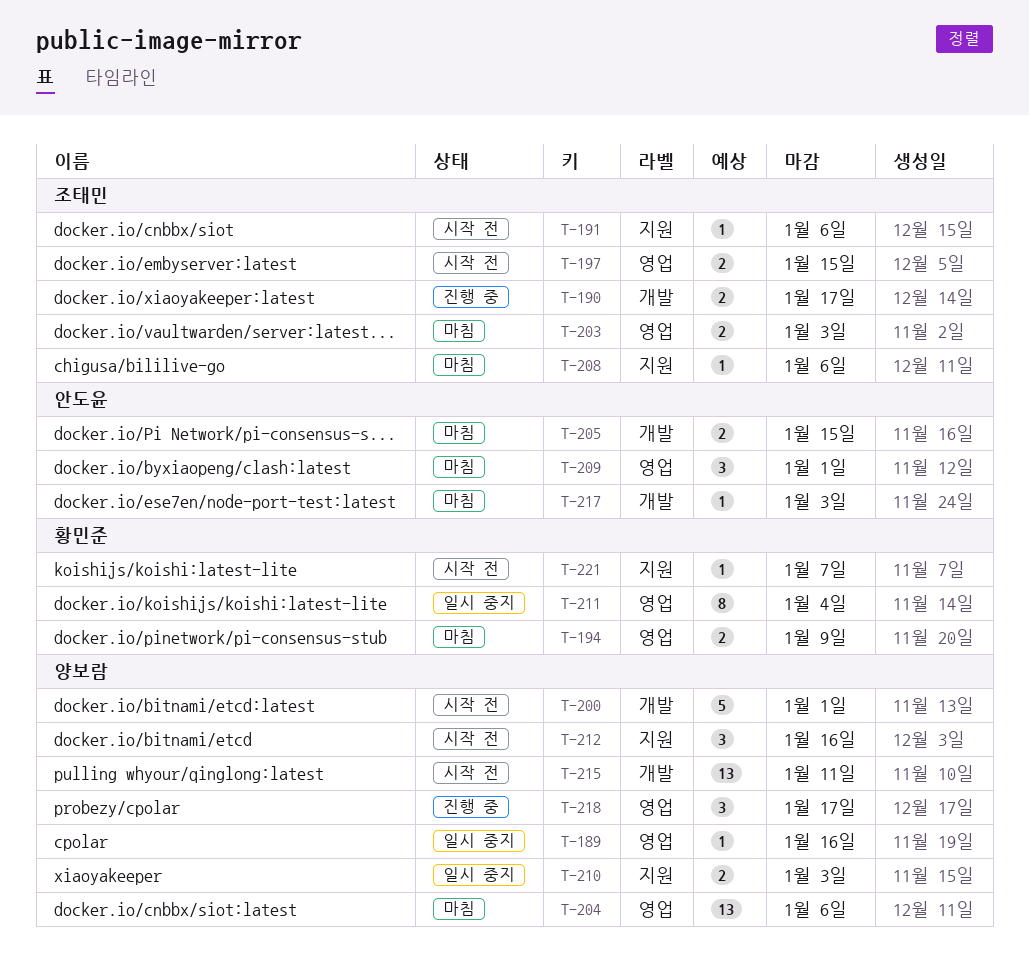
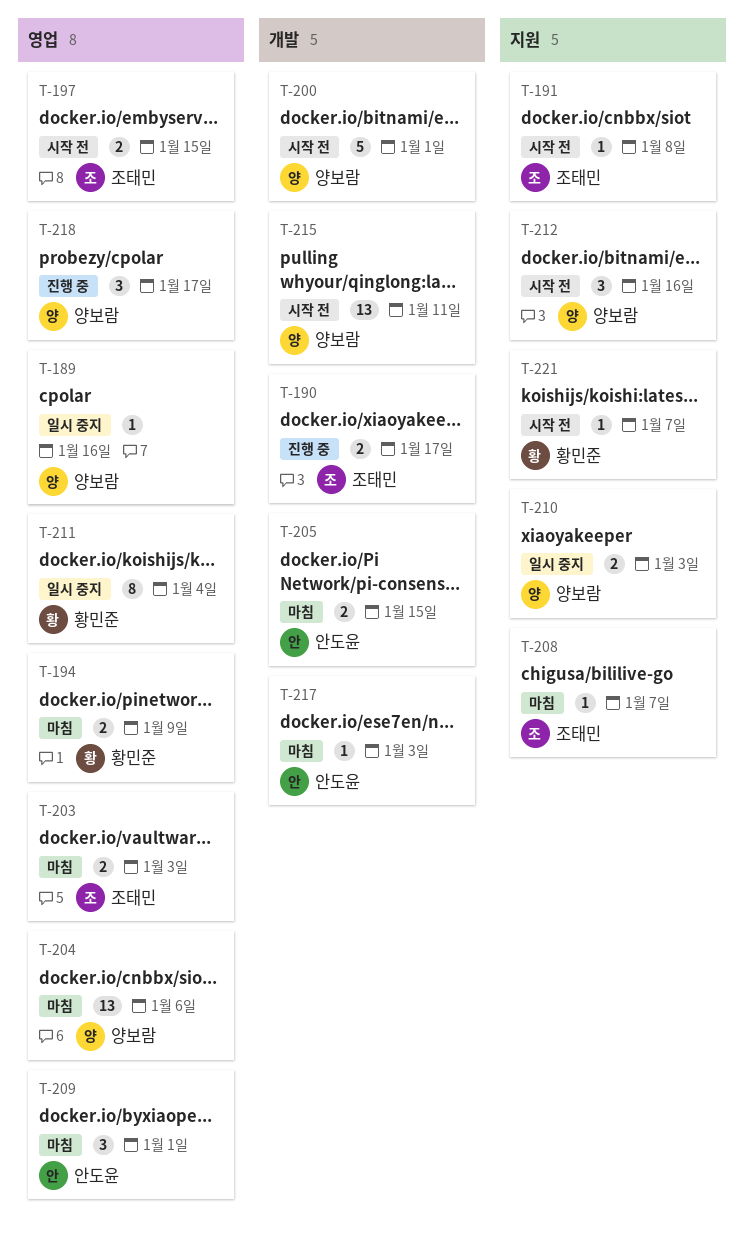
T-191, due: Jan 6 -> Jan 8
T-208, due: Jan 6 -> Jan 7

